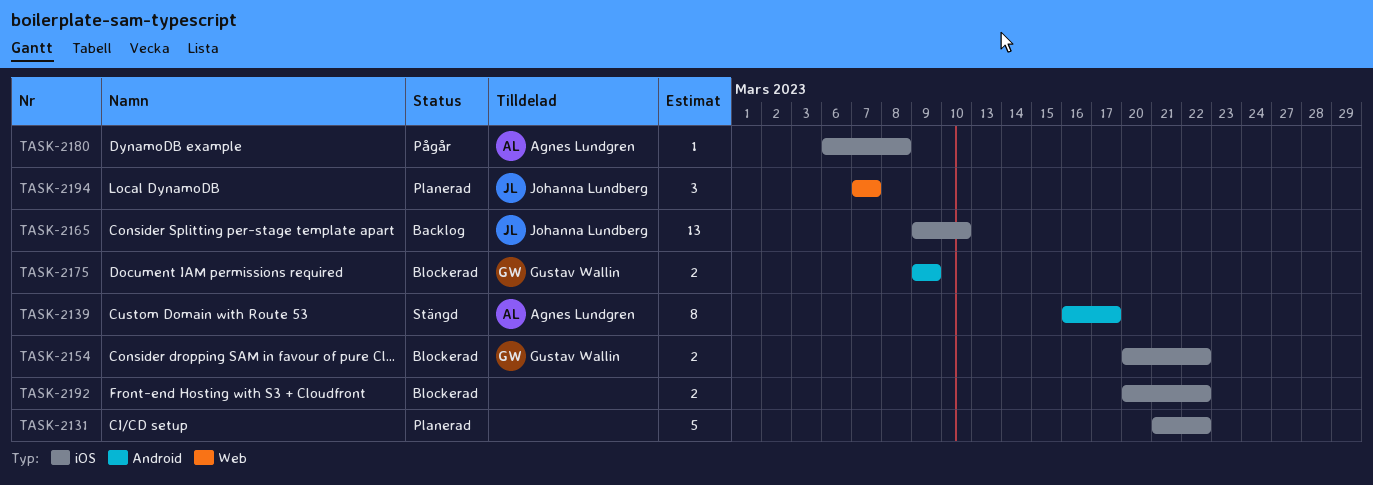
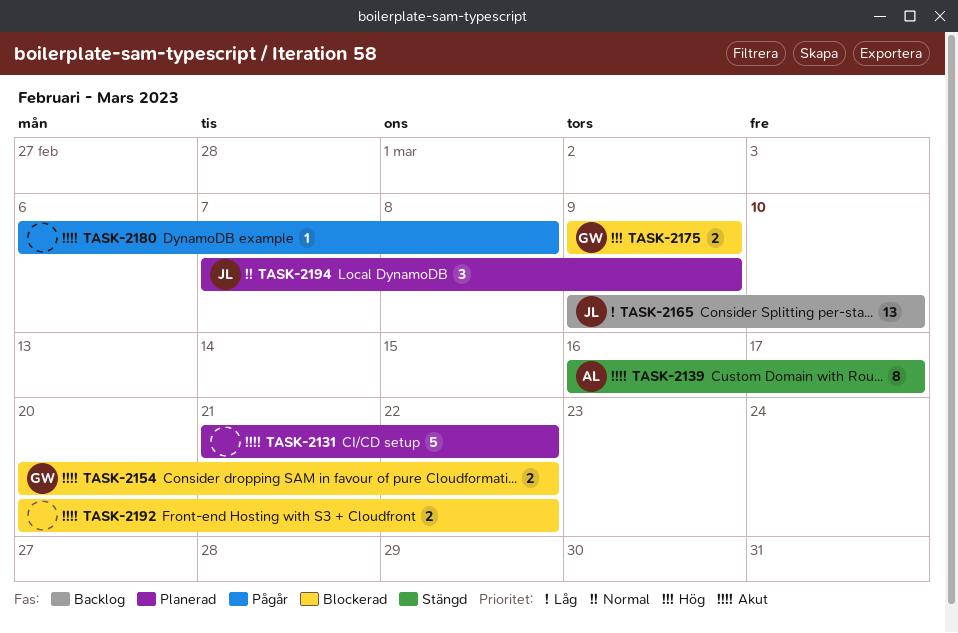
TASK-2180, owner: Agnes Lundgren -> none
TASK-2194, due: Mar 7 -> Mar 9

